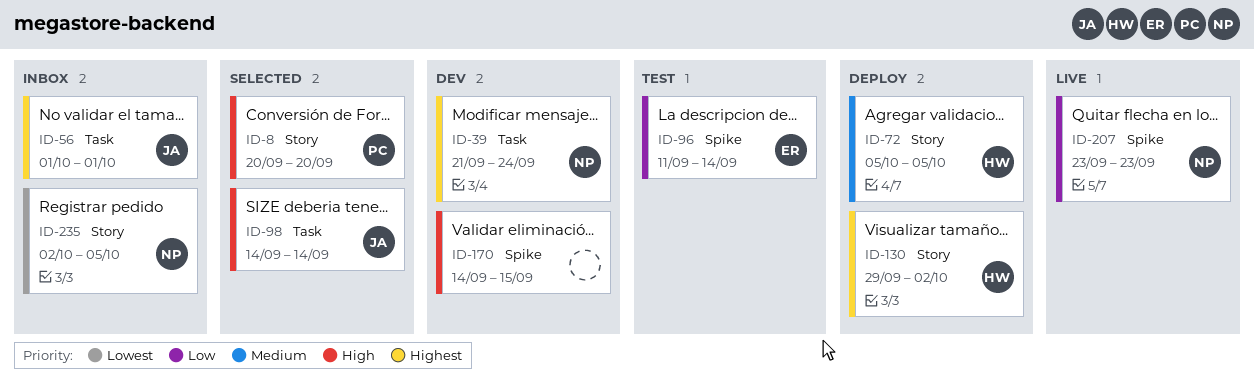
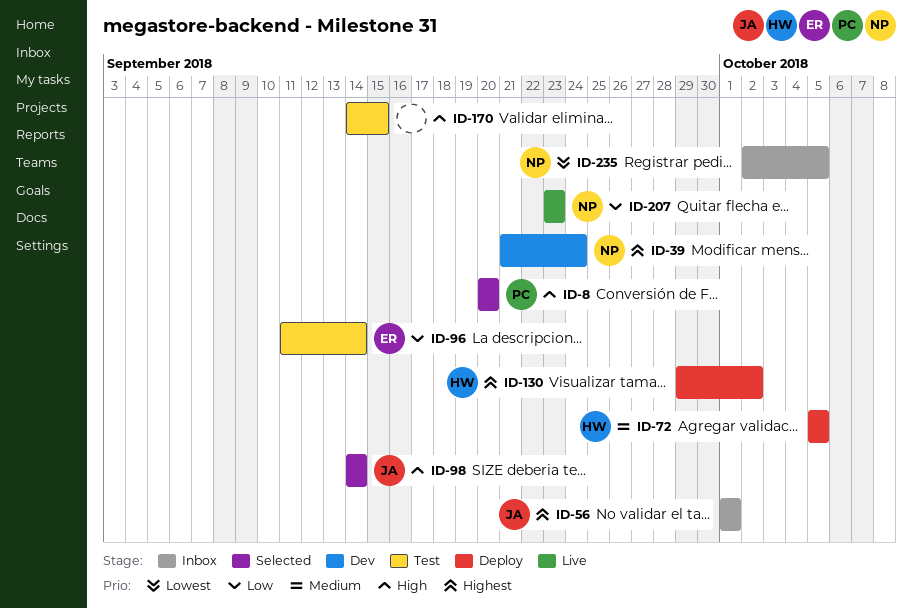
ID-170, status: Dev -> Test

